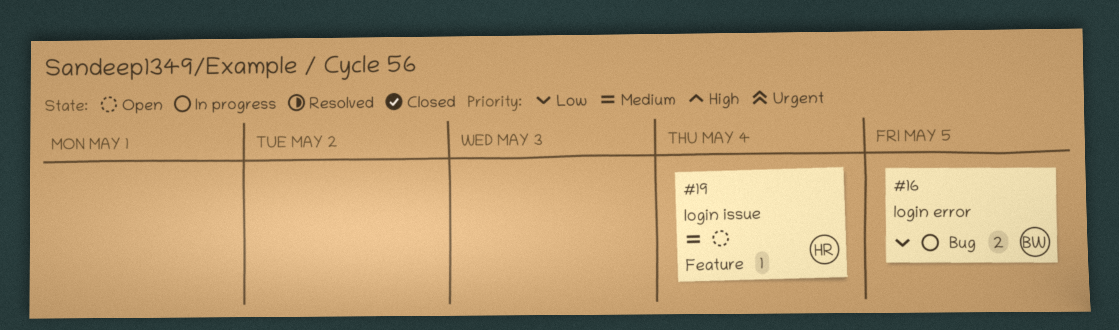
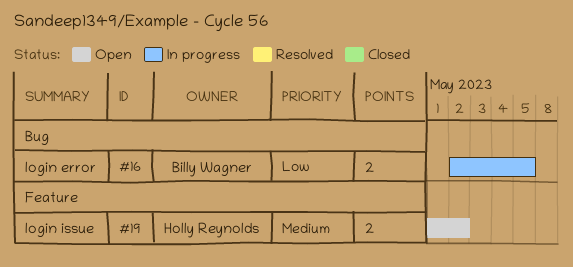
#19, estimate: 1 -> 2
#19, due: May 4 -> May 2

